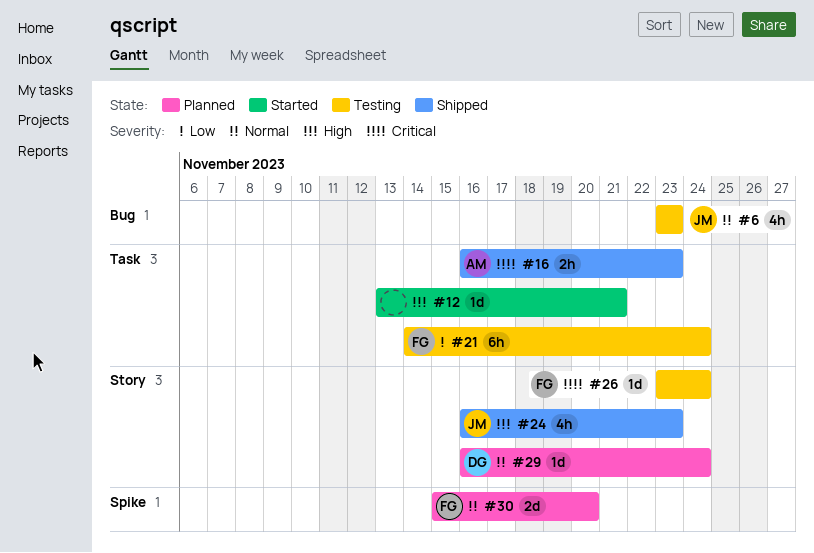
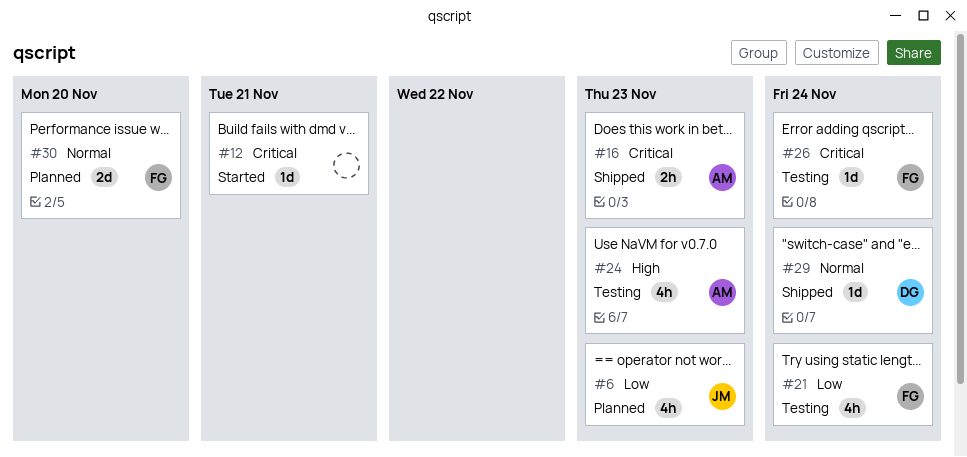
#6, status: Testing -> Planned
#6, priority: Normal -> Low
#12, priority: High -> Critical
#21, estimate: 6h -> 4h
#24, status: Shipped -> Testing
#24, owner: JM -> AM
#29, status: Planned -> Shipped

